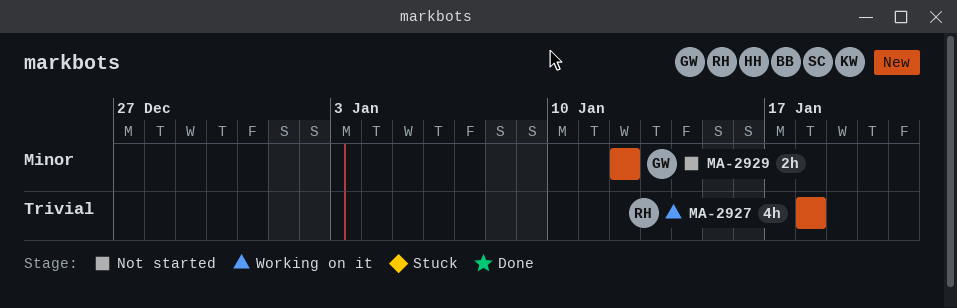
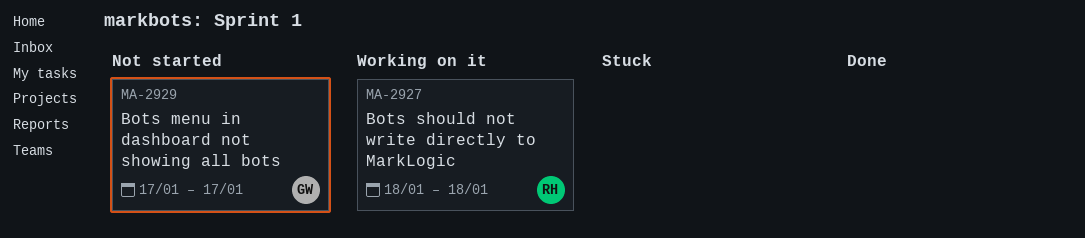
MA-2929, start: Jan 12 -> Jan 17
MA-2929, due: Jan 12 -> Jan 17

